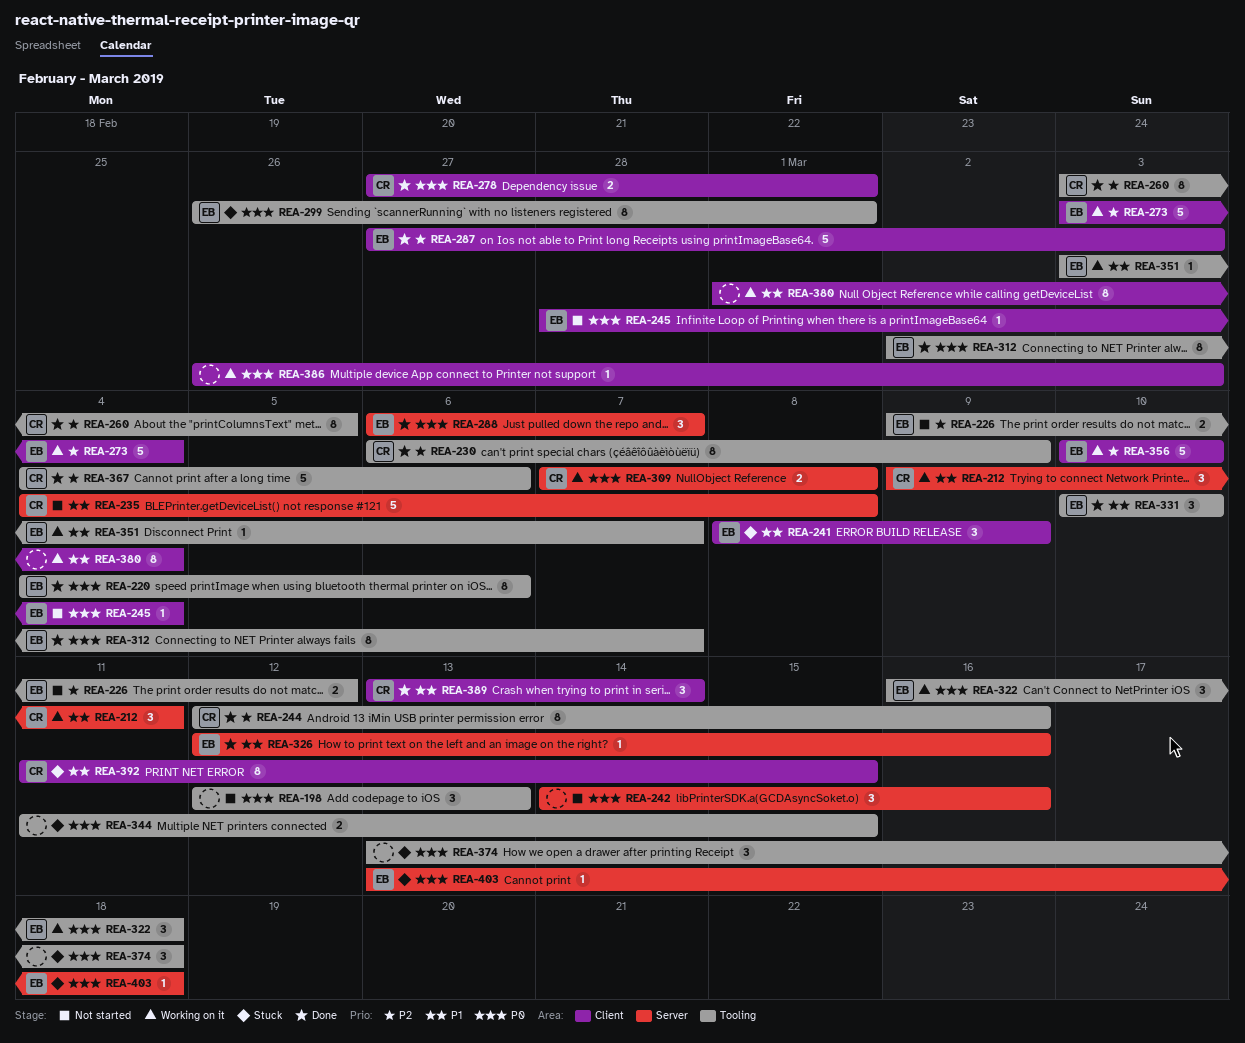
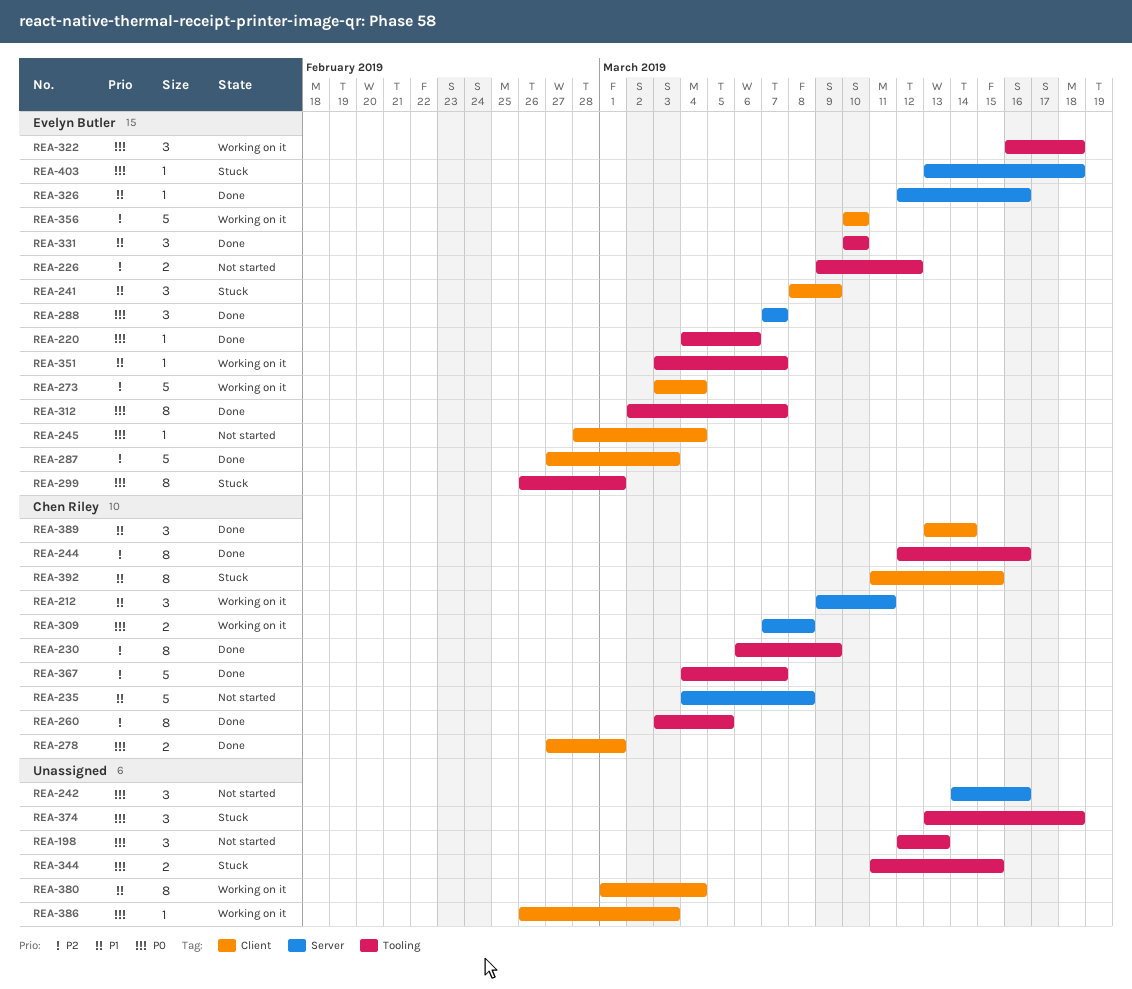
REA-220, estimate: 8 -> 1
REA-288, start: Mar 6 -> Mar 7
REA-367, due: Mar 6 -> Mar 7

